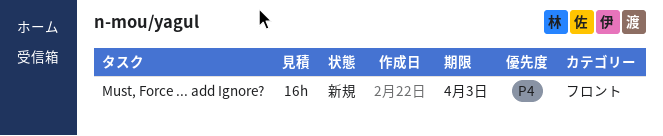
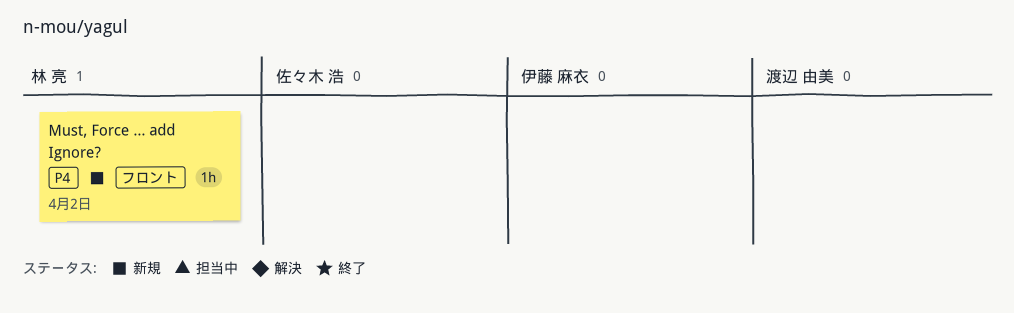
Must, Force ... add Ignore?, estimate: 16h -> 1h
Must, Force ... add Ignore?, due: Apr 3 -> Apr 2

